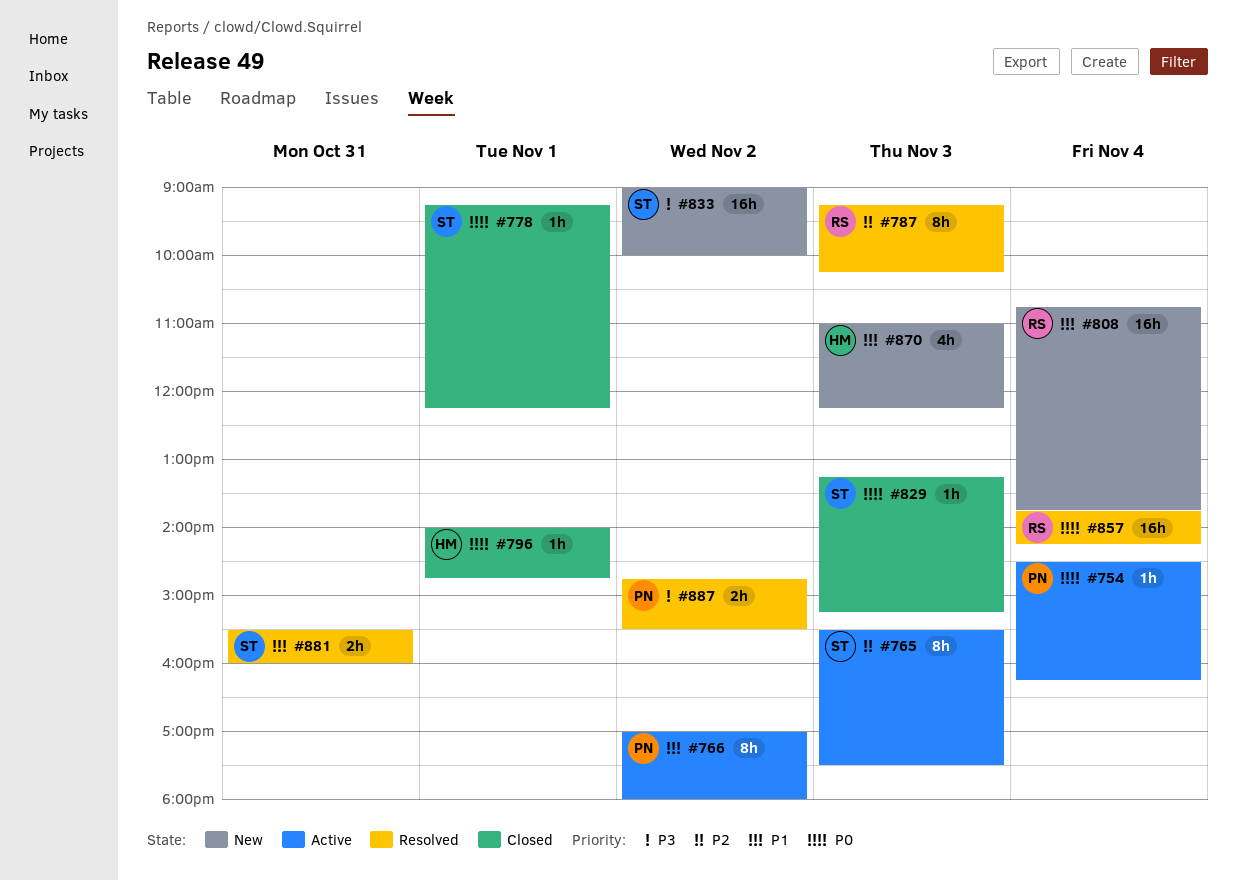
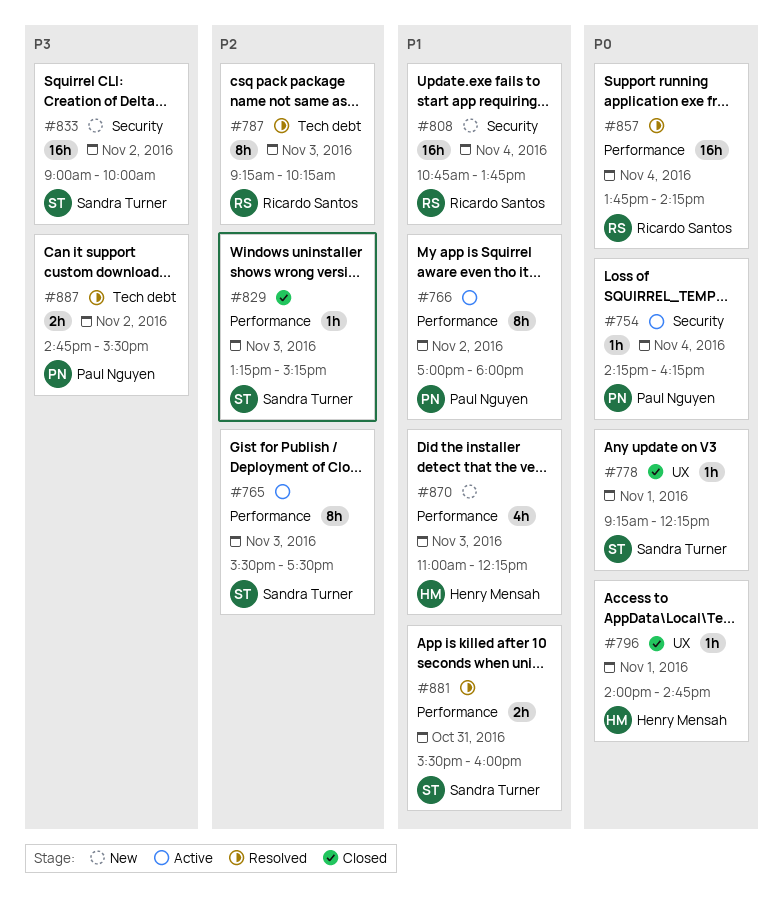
#754, begins: 14:30 -> 14:15
#829, priority: P0 -> P2

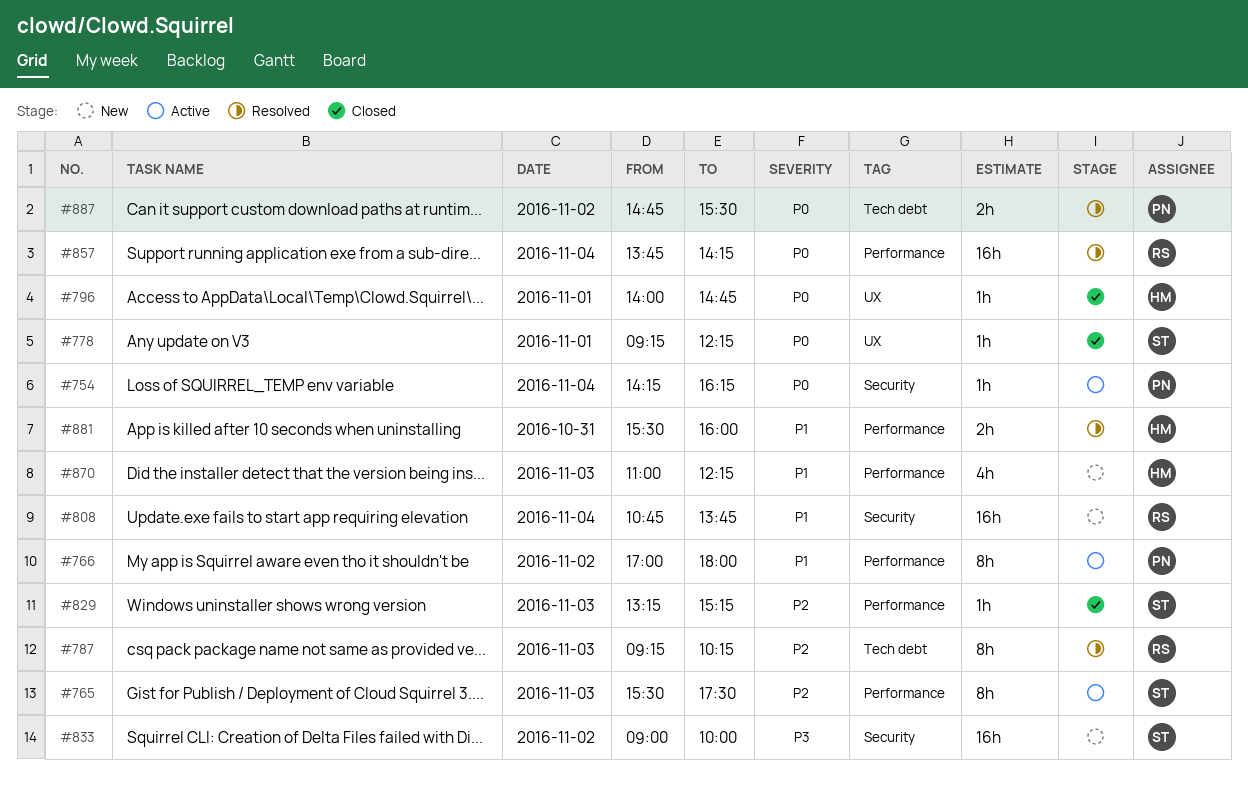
#881, owner: Sandra Turner -> Henry Mensah
#887, priority: P3 -> P0

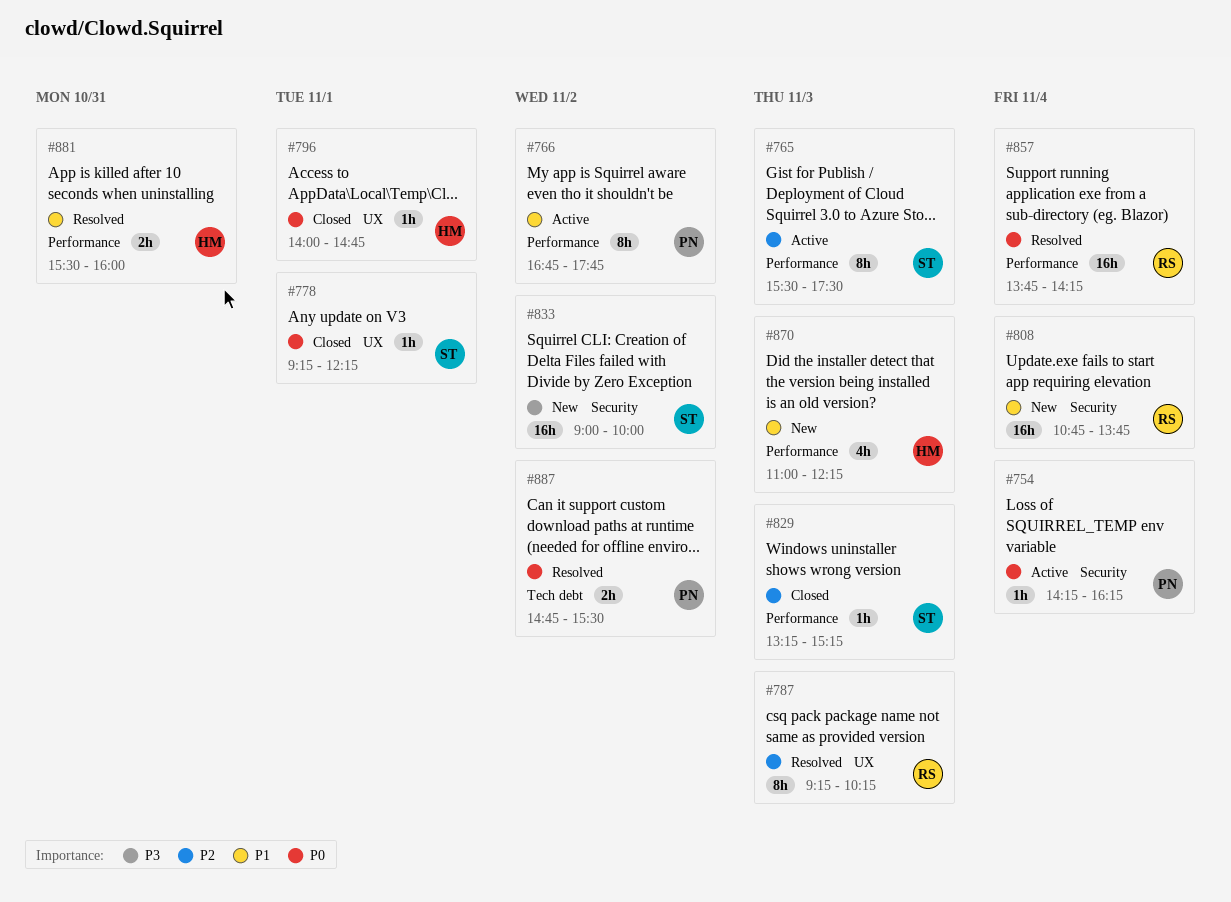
#766, begins: 17:00 -> 16:45
#766, ends: 18:00 -> 17:45
#787, label: Tech debt -> UX

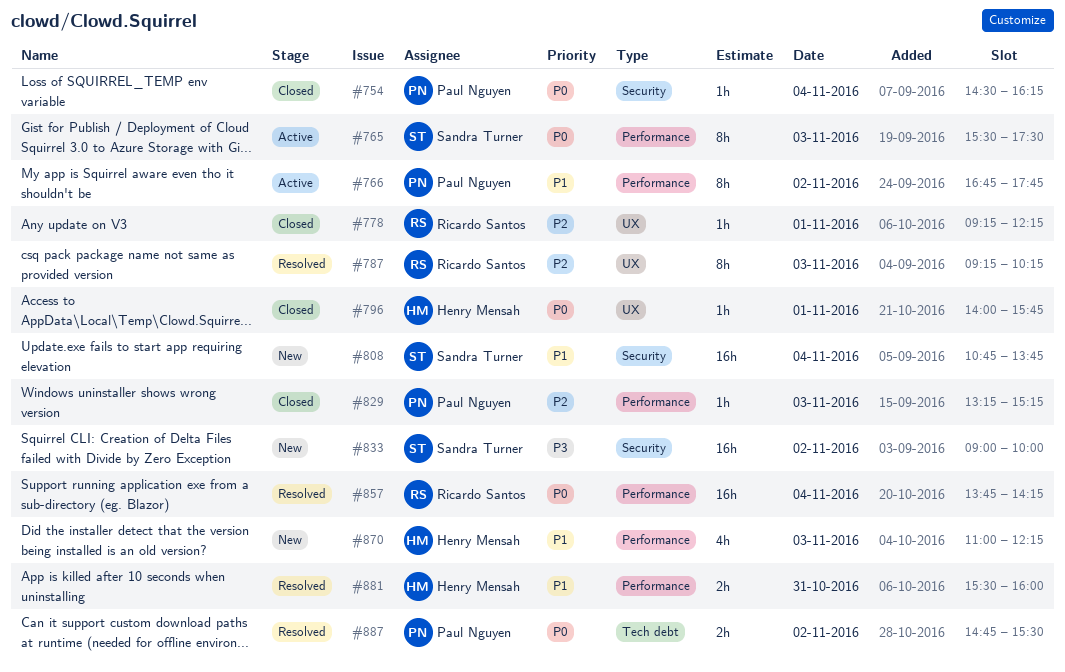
#754, status: Active -> Closed
#754, begins: 14:15 -> 14:30
#765, priority: P2 -> P0
#778, owner: Sandra Turner -> Ricardo Santos
#778, priority: P0 -> P2
#796, ends: 14:45 -> 15:45
#808, owner: Ricardo Santos -> Sandra Turner
#829, owner: Sandra Turner -> Paul Nguyen

